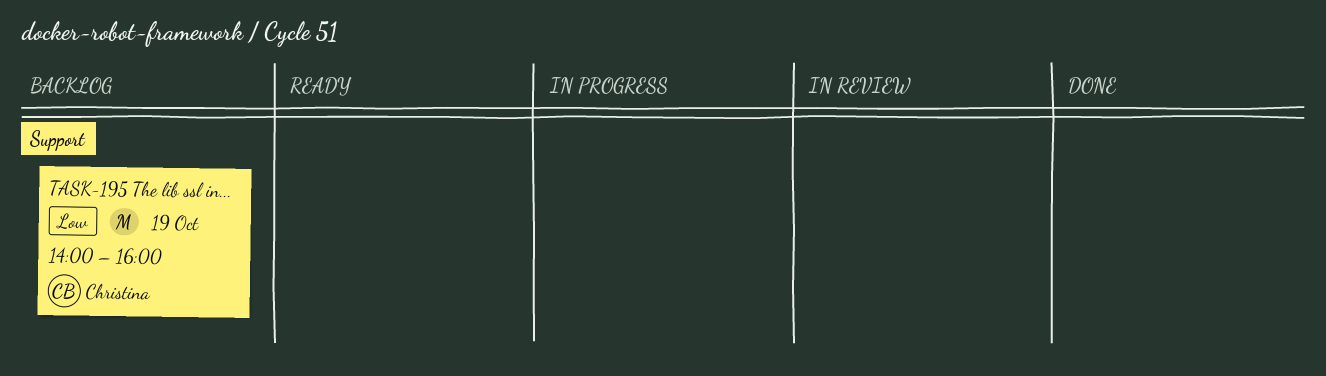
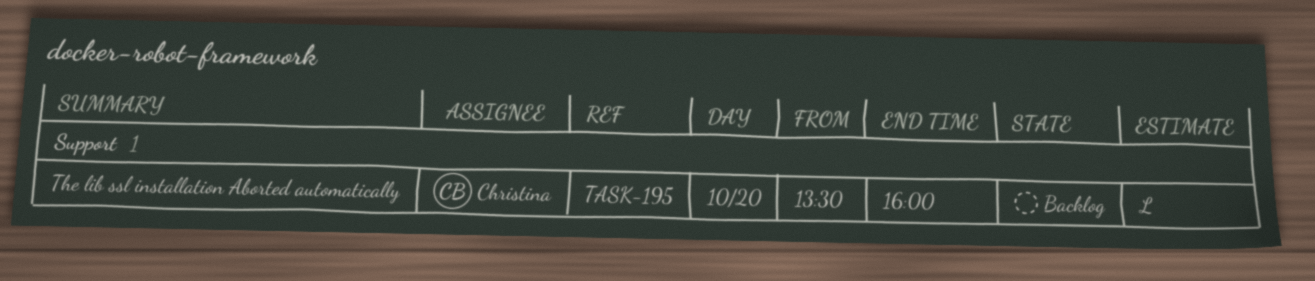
TASK-195, estimate: M -> L
TASK-195, day: Oct 19 -> Oct 20
TASK-195, begins: 14:00 -> 13:30

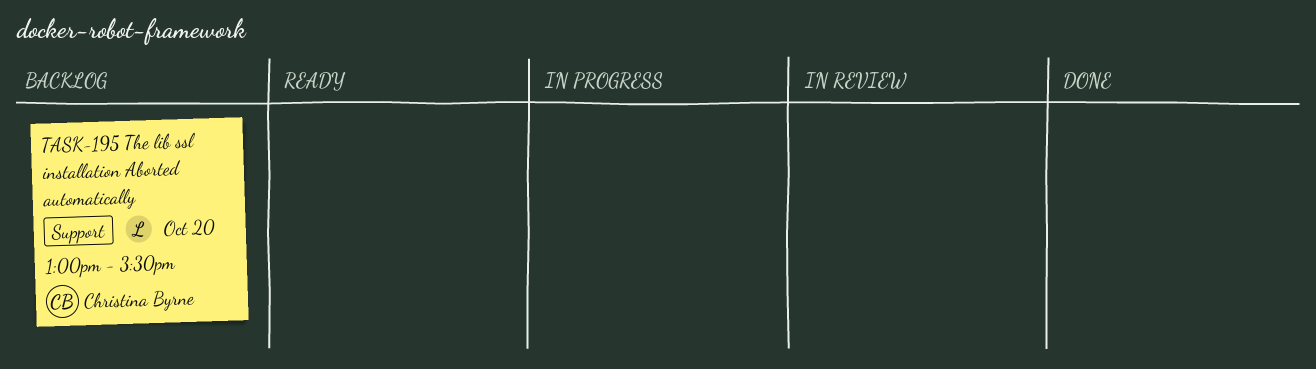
TASK-195, begins: 13:30 -> 13:00
TASK-195, ends: 16:00 -> 15:30

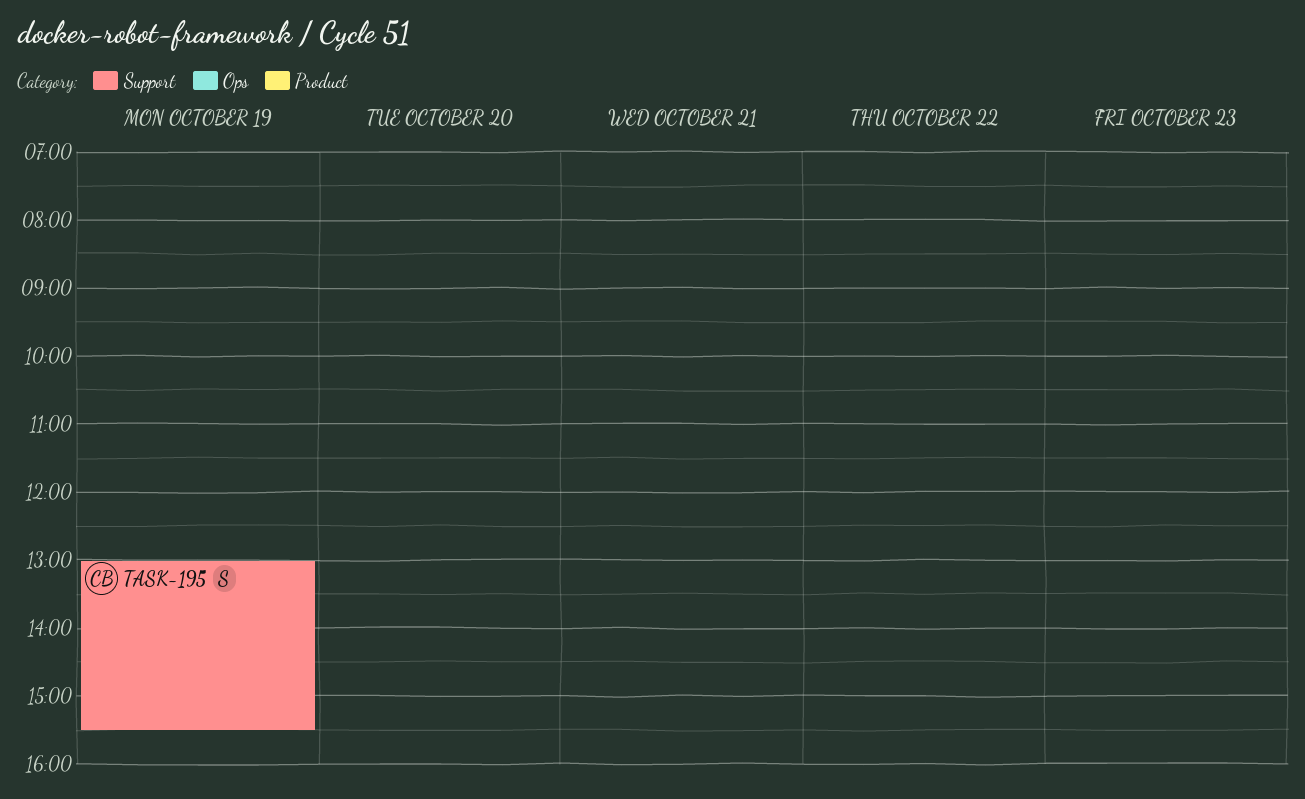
TASK-195, estimate: L -> S
TASK-195, day: Oct 20 -> Oct 19

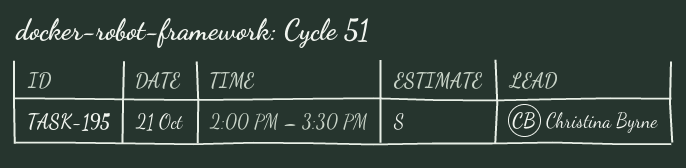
TASK-195, day: Oct 19 -> Oct 21
TASK-195, begins: 13:00 -> 14:00

